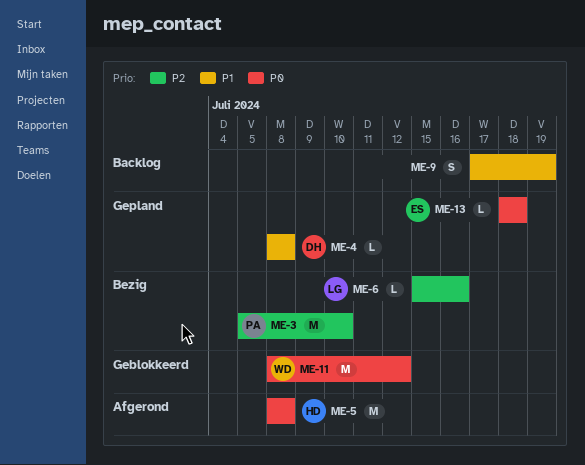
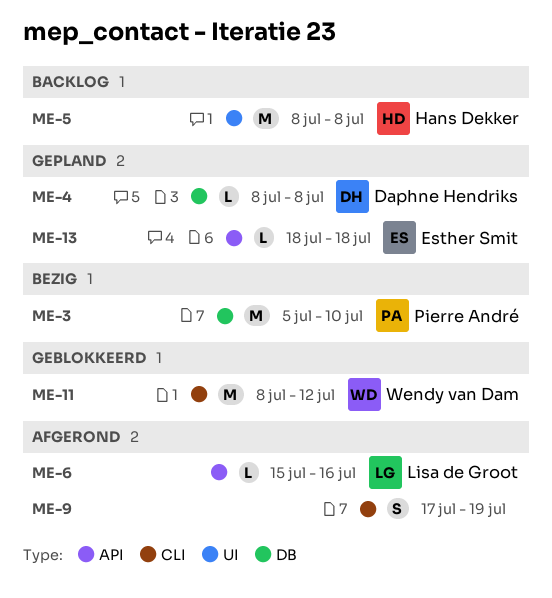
ME-5, status: Afgerond -> Backlog
ME-6, status: Bezig -> Afgerond
ME-9, status: Backlog -> Afgerond

